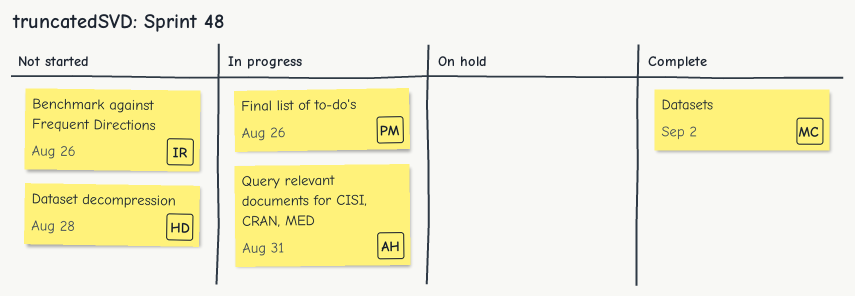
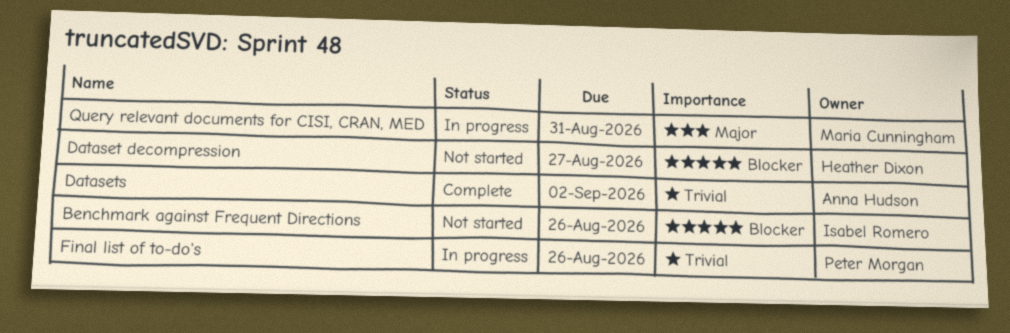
Dataset decompression, due: Aug 28 -> Aug 27
Datasets, owner: Maria Cunningham -> Anna Hudson
Query relevant documents for CISI, CRAN, MED, owner: Anna Hudson -> Maria Cunningham

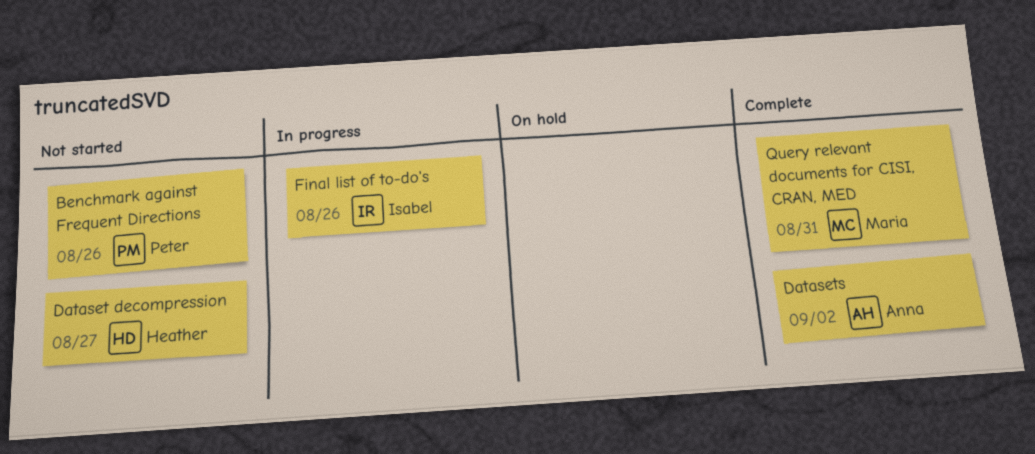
Benchmark against Frequent Directions, owner: Isabel Romero -> Peter Morgan
Final list of to-do's, owner: Peter Morgan -> Isabel Romero
Query relevant documents for CISI, CRAN, MED, status: In progress -> Complete

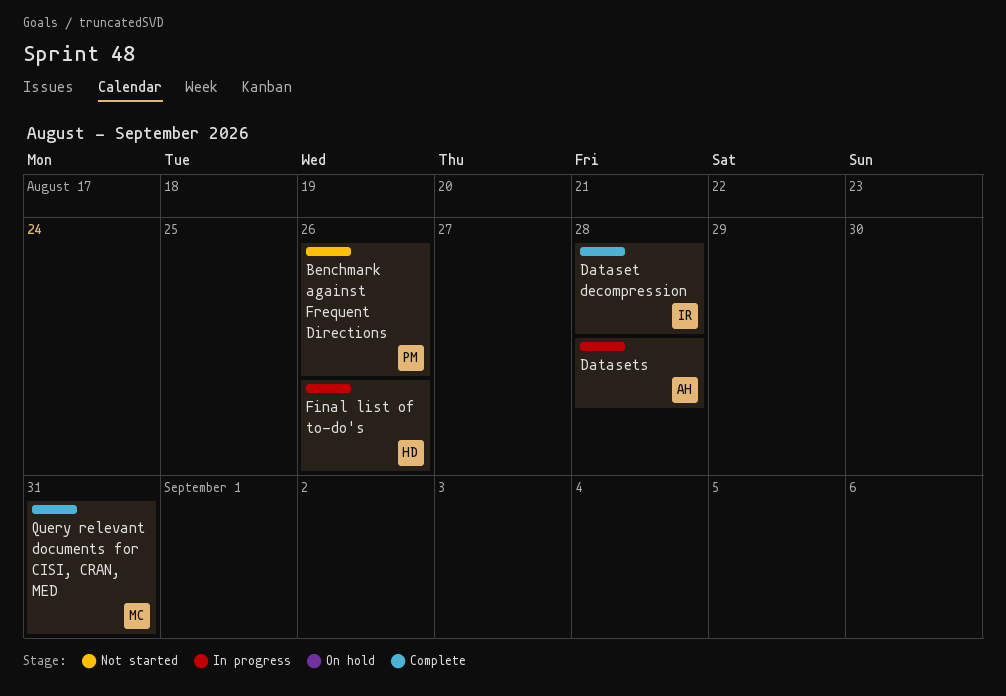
Dataset decompression, status: Not started -> Complete
Dataset decompression, owner: Heather -> Isabel
Dataset decompression, due: Aug 27 -> Aug 28
Datasets, status: Complete -> In progress
Datasets, due: Sep 2 -> Aug 28
Final list of to-do's, owner: Isabel -> Heather

